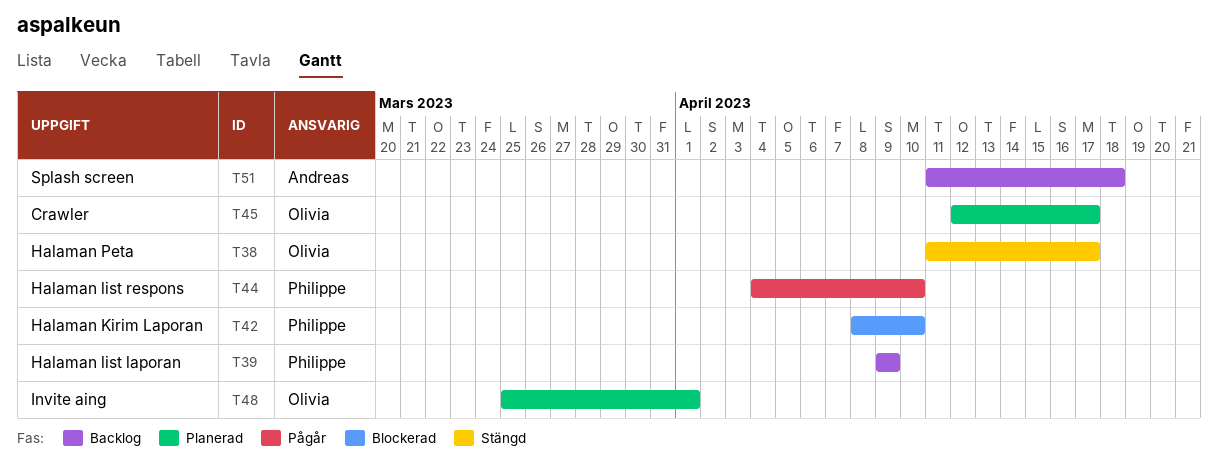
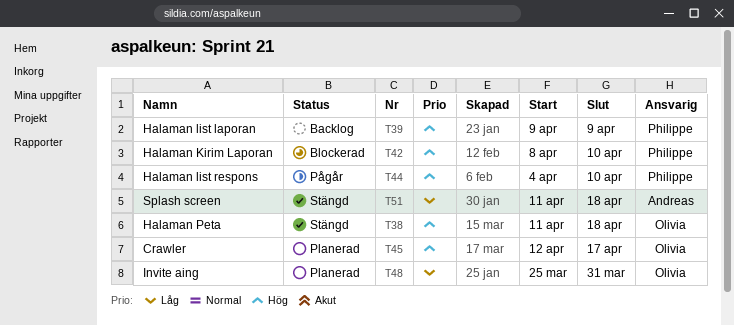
T38, due: Apr 17 -> Apr 18
T48, due: Apr 1 -> Mar 31
T51, status: Backlog -> Stängd

